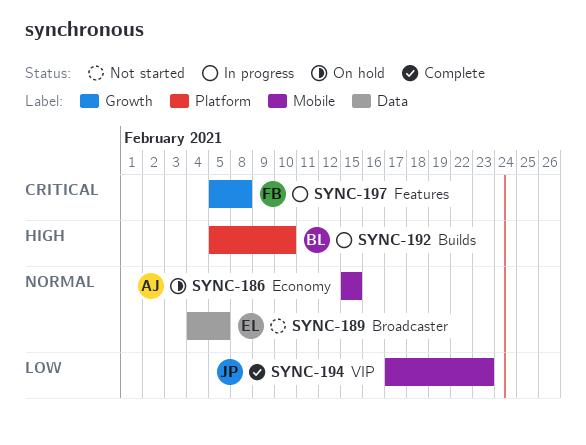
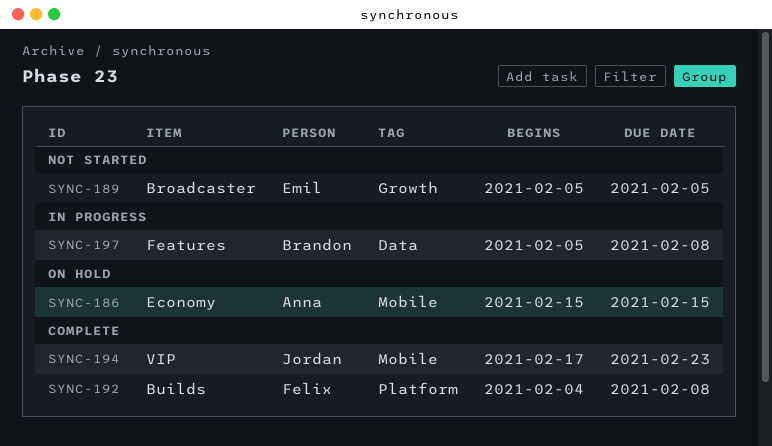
SYNC-189, label: Data -> Growth
SYNC-189, start: Feb 4 -> Feb 5
SYNC-192, status: In progress -> Complete
SYNC-192, owner: Brandon -> Felix
SYNC-192, start: Feb 5 -> Feb 4
SYNC-192, due: Feb 10 -> Feb 8
SYNC-197, owner: Felix -> Brandon
SYNC-197, label: Growth -> Data

